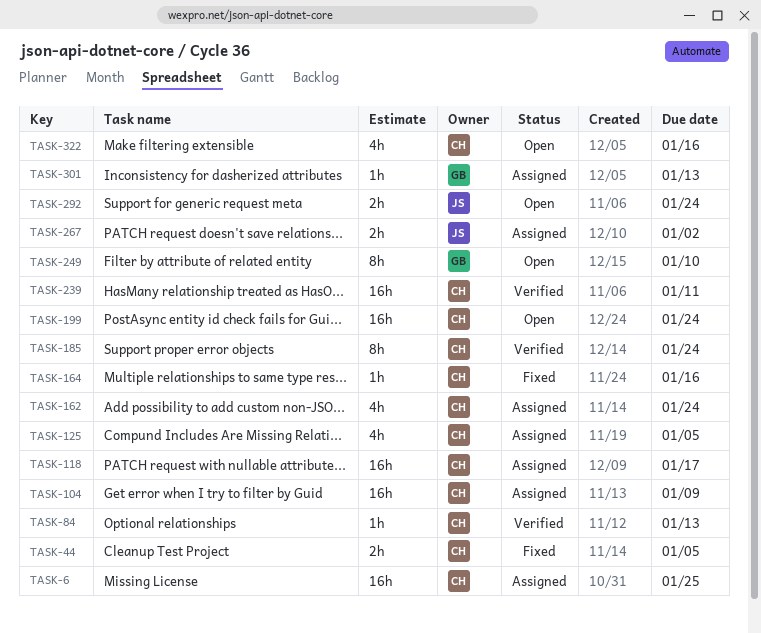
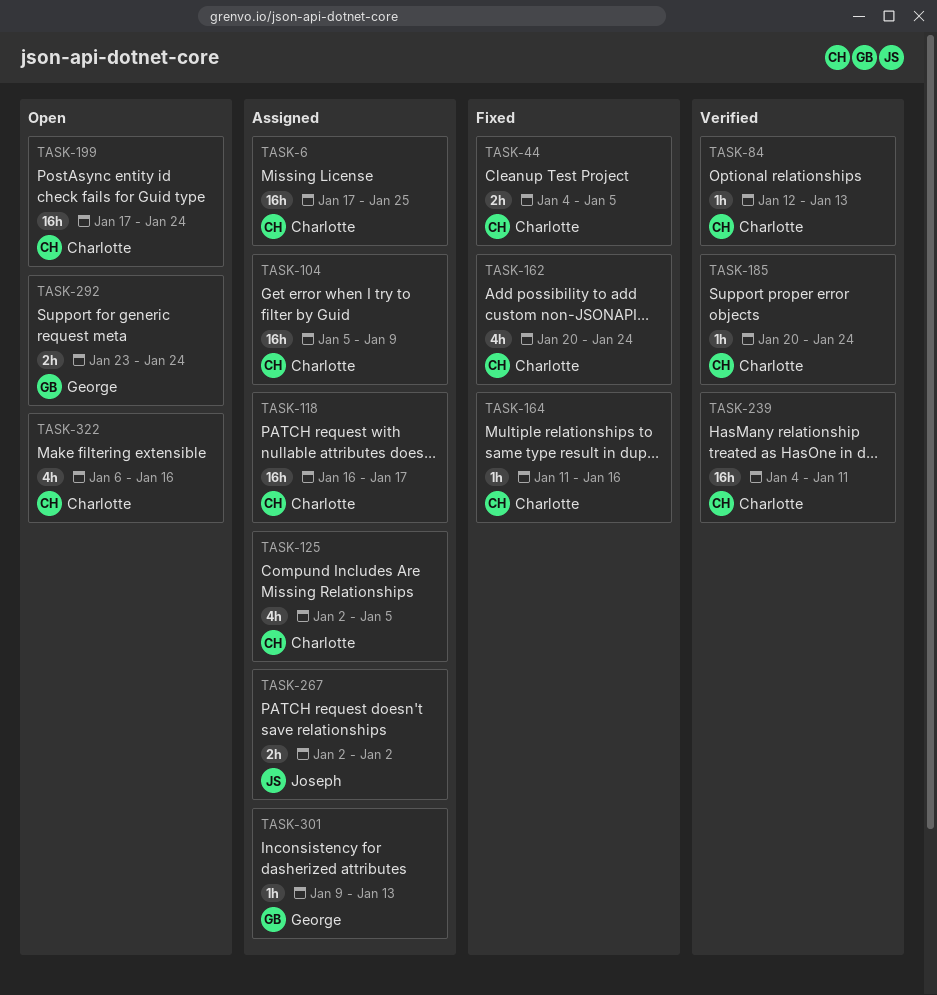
TASK-162, status: Assigned -> Fixed
TASK-185, estimate: 8h -> 1h
TASK-249: present -> none
TASK-292, owner: Joseph -> George

